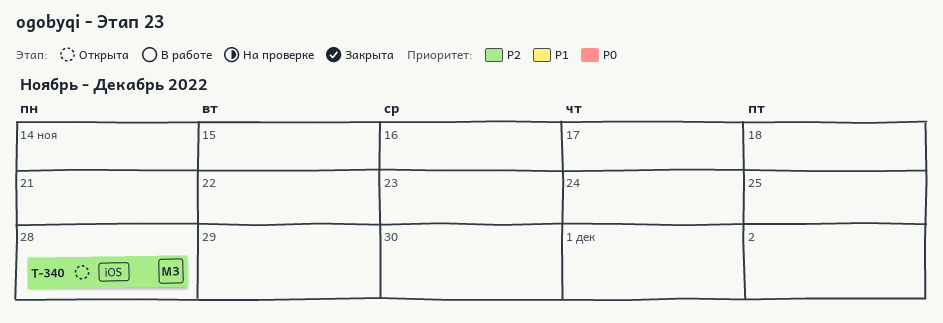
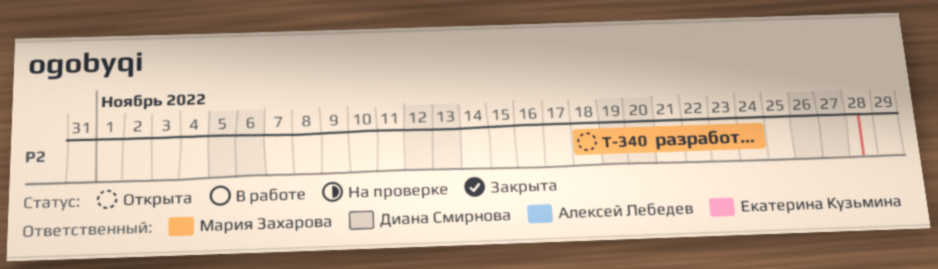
T-340, due: Nov 28 -> Nov 24

